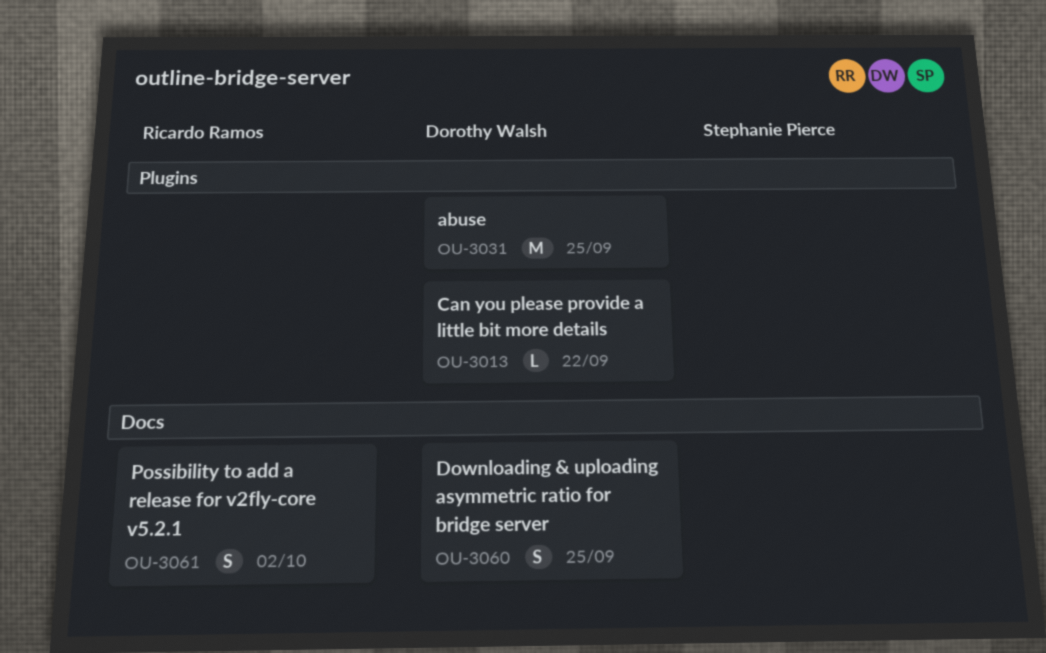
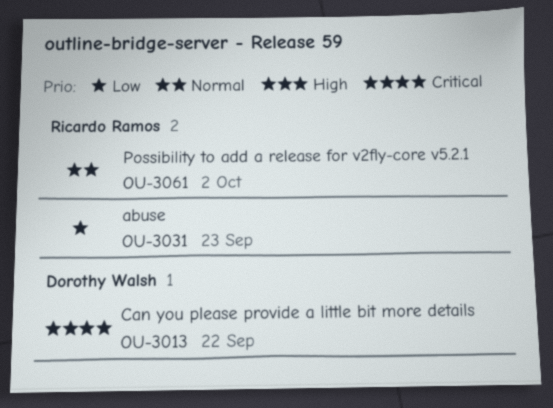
OU-3031, owner: Dorothy Walsh -> Ricardo Ramos
OU-3031, due: Sep 25 -> Sep 23
OU-3060: present -> none

